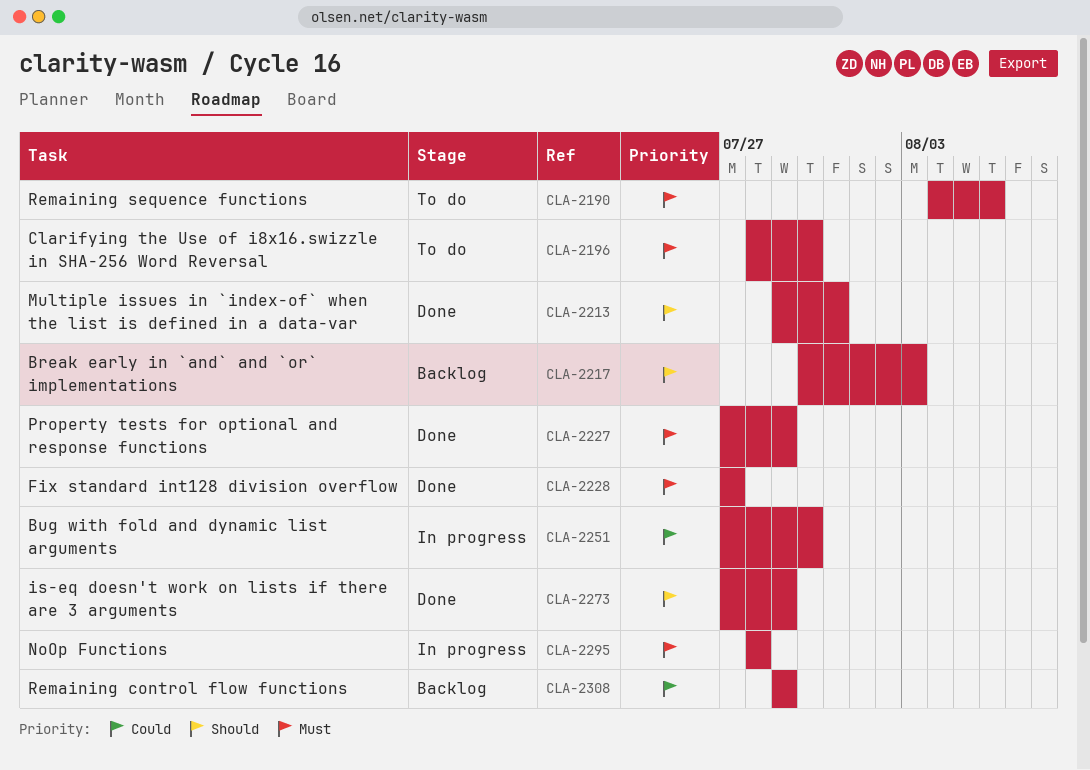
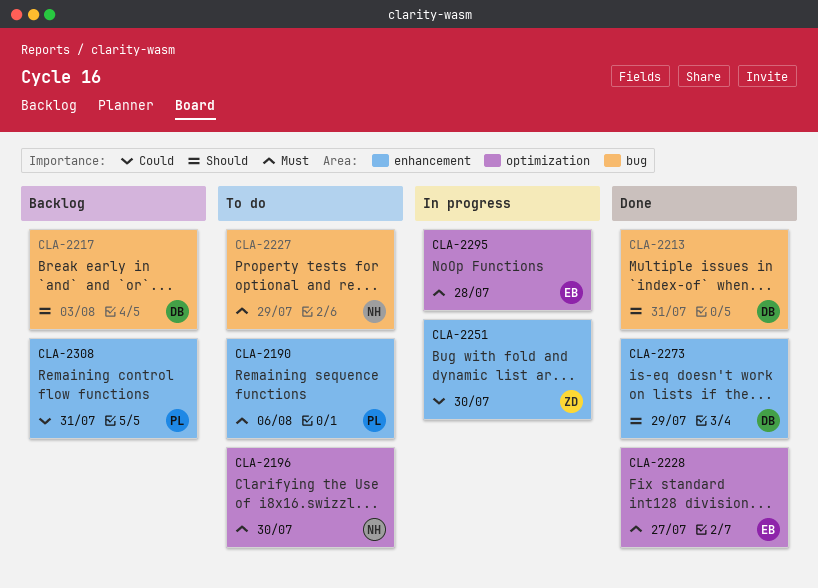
CLA-2227, status: Done -> To do
CLA-2308, due: Jul 29 -> Jul 31

